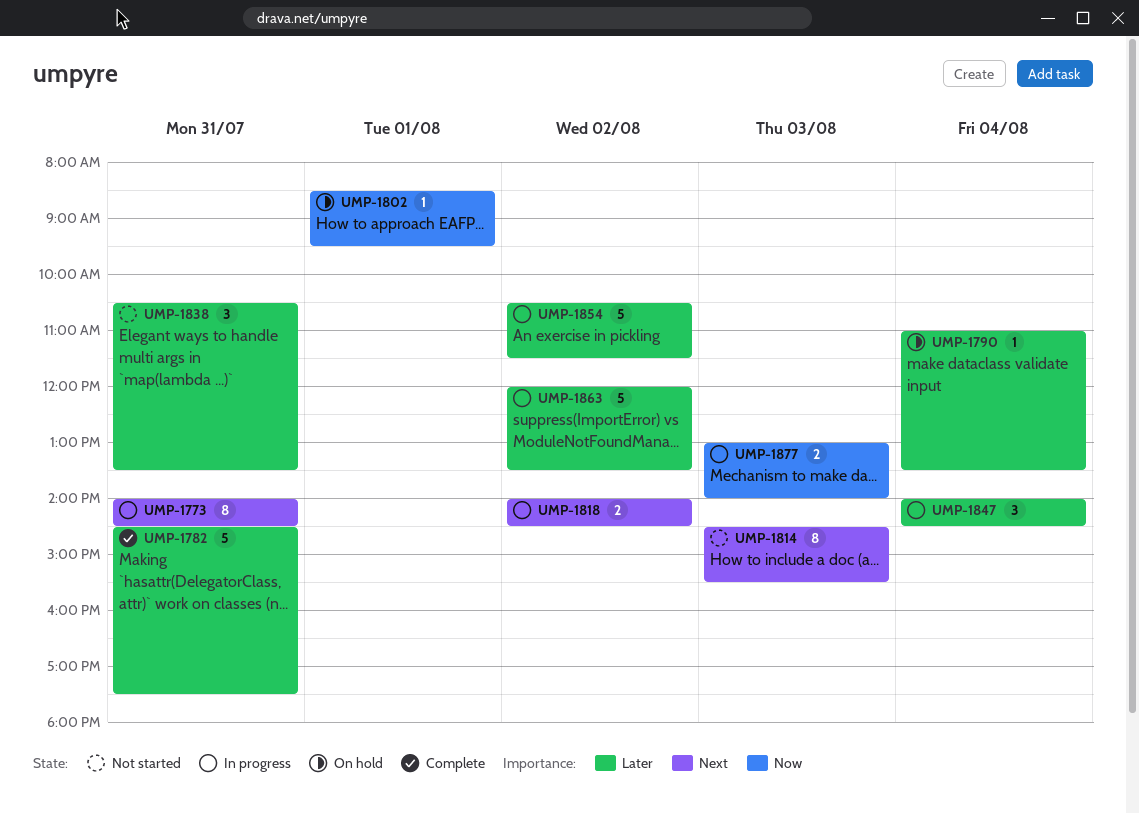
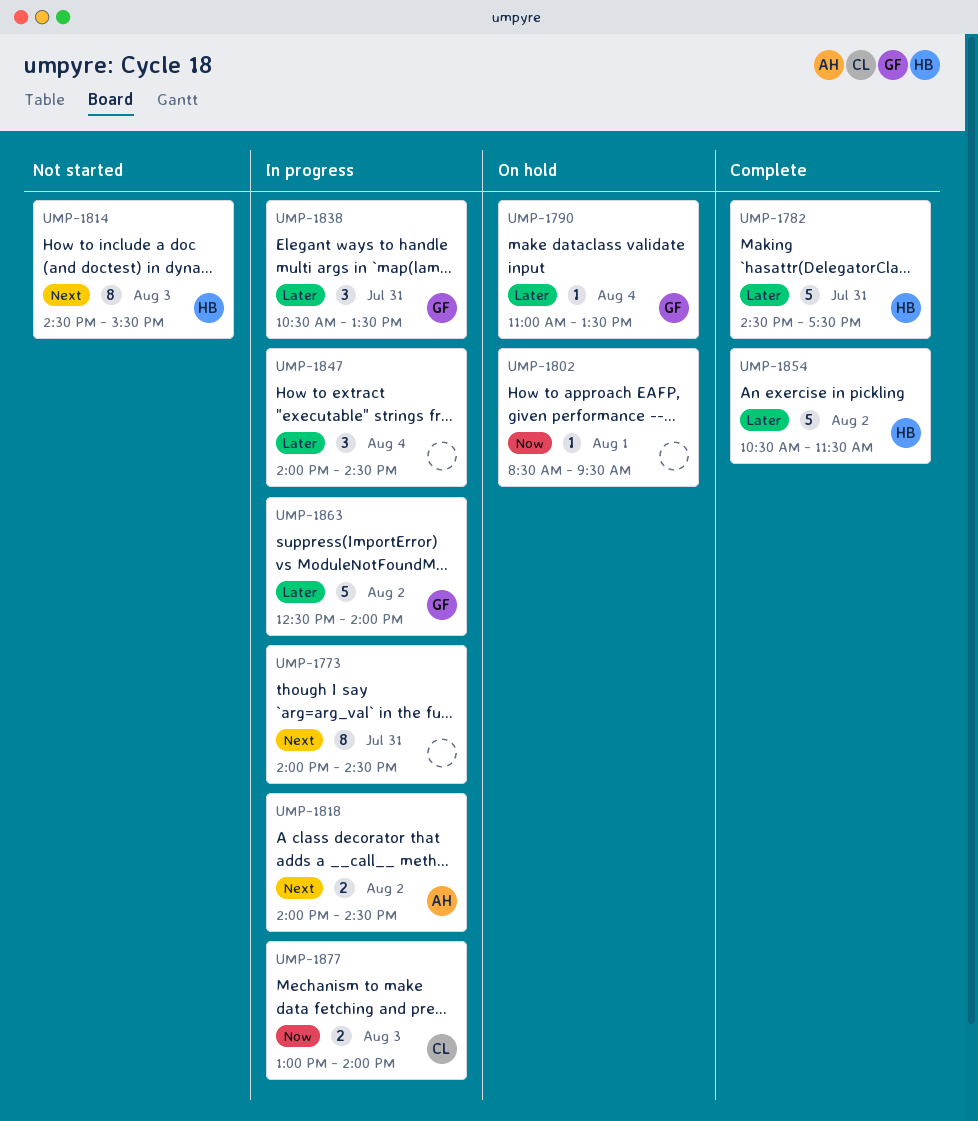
UMP-1838, status: Not started -> In progress
UMP-1854, status: In progress -> Complete
UMP-1863, begins: 12:00 -> 12:30
UMP-1863, ends: 13:30 -> 14:00

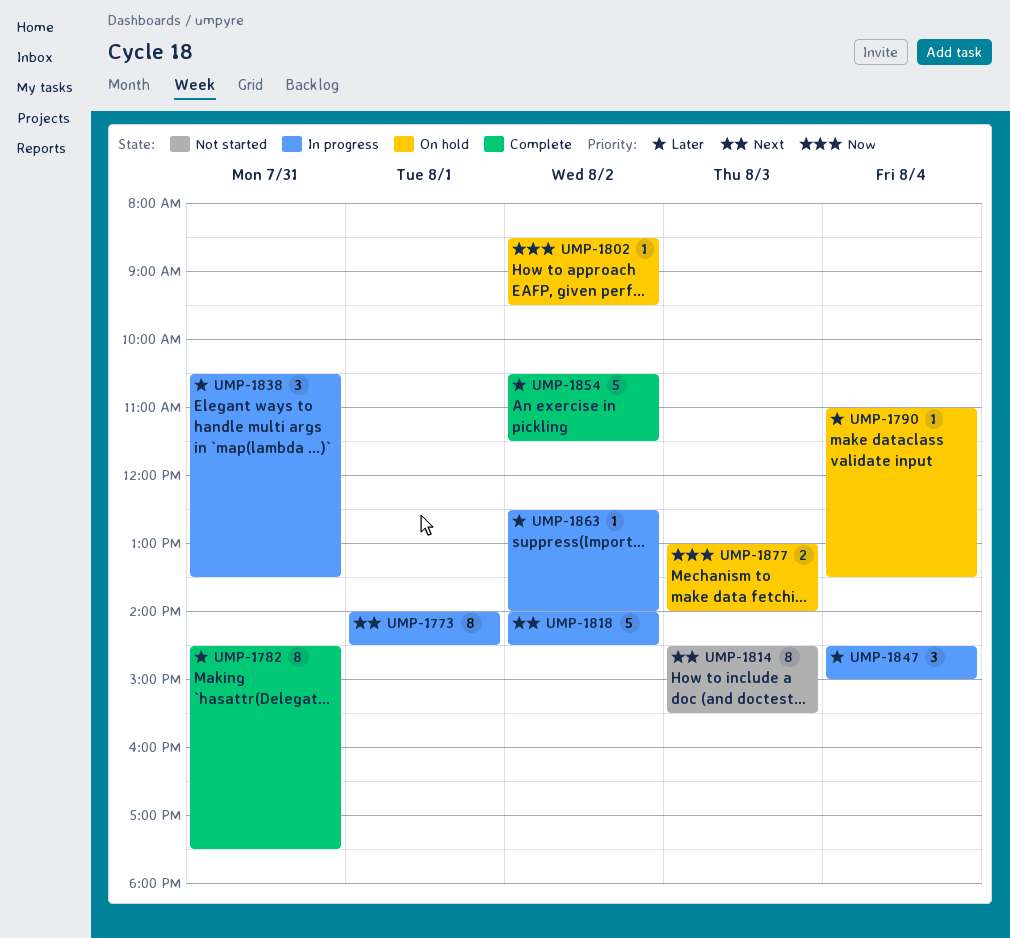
UMP-1773, day: Jul 31 -> Aug 1
UMP-1782, estimate: 5 -> 8
UMP-1802, day: Aug 1 -> Aug 2
UMP-1818, estimate: 2 -> 5
UMP-1847, begins: 14:00 -> 14:30
UMP-1847, ends: 14:30 -> 15:00
UMP-1863, estimate: 5 -> 1
UMP-1877, status: In progress -> On hold

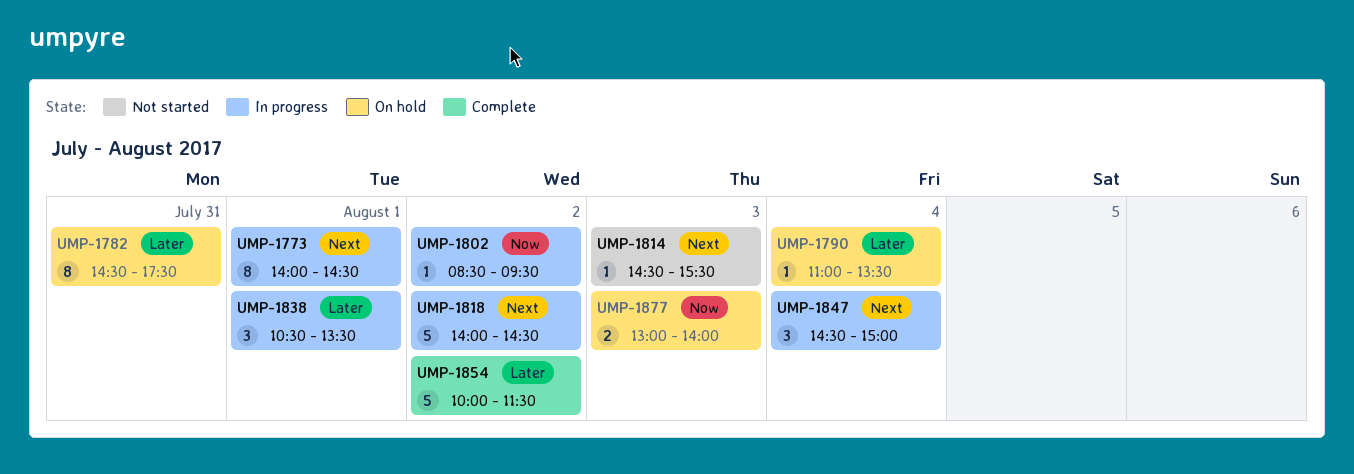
UMP-1782, status: Complete -> On hold
UMP-1802, status: On hold -> In progress
UMP-1814, estimate: 8 -> 1
UMP-1838, day: Jul 31 -> Aug 1
UMP-1847, priority: Later -> Next
UMP-1854, begins: 10:30 -> 10:00
UMP-1863: present -> none

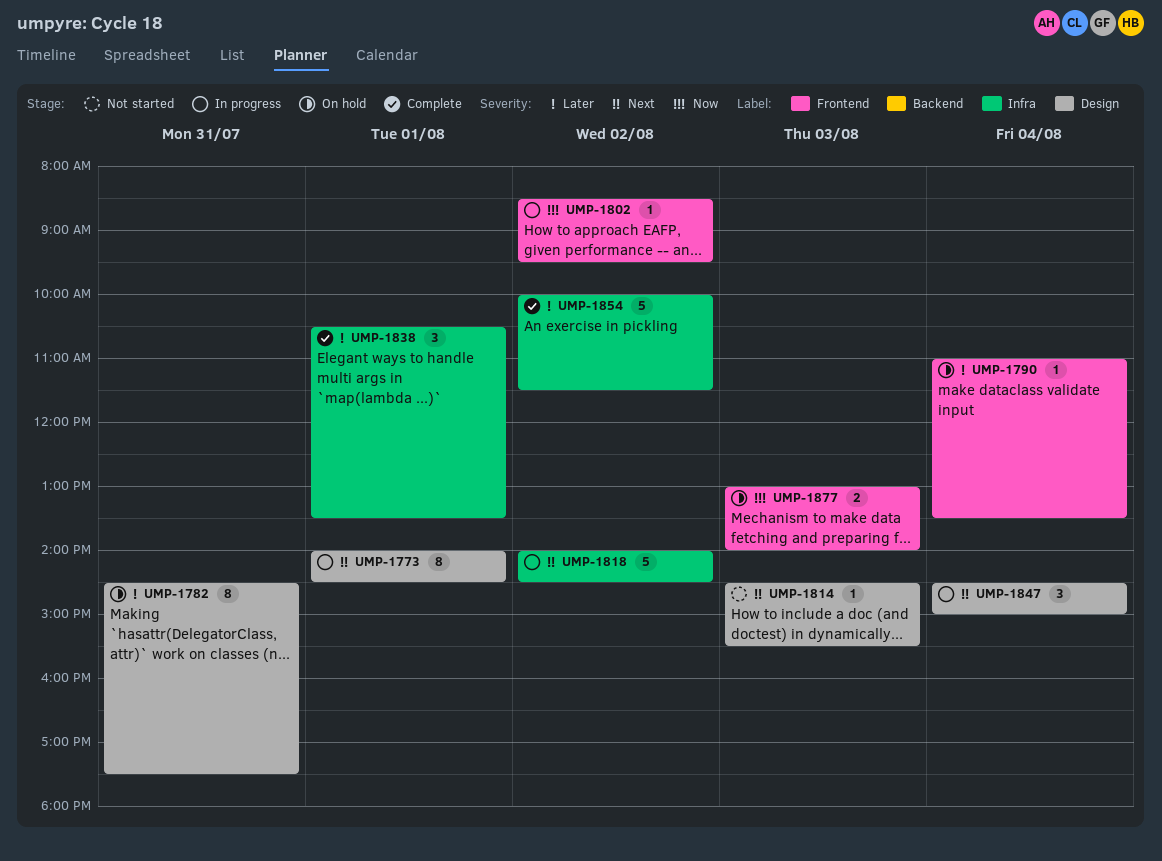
UMP-1838, status: In progress -> Complete

